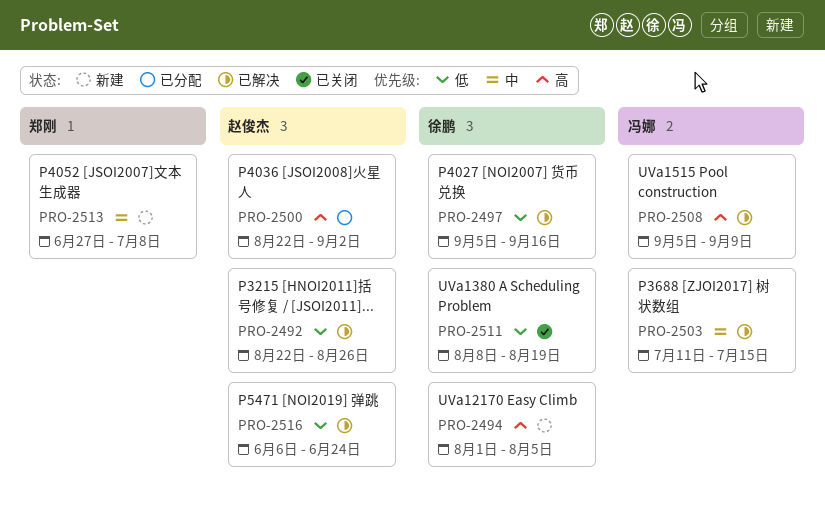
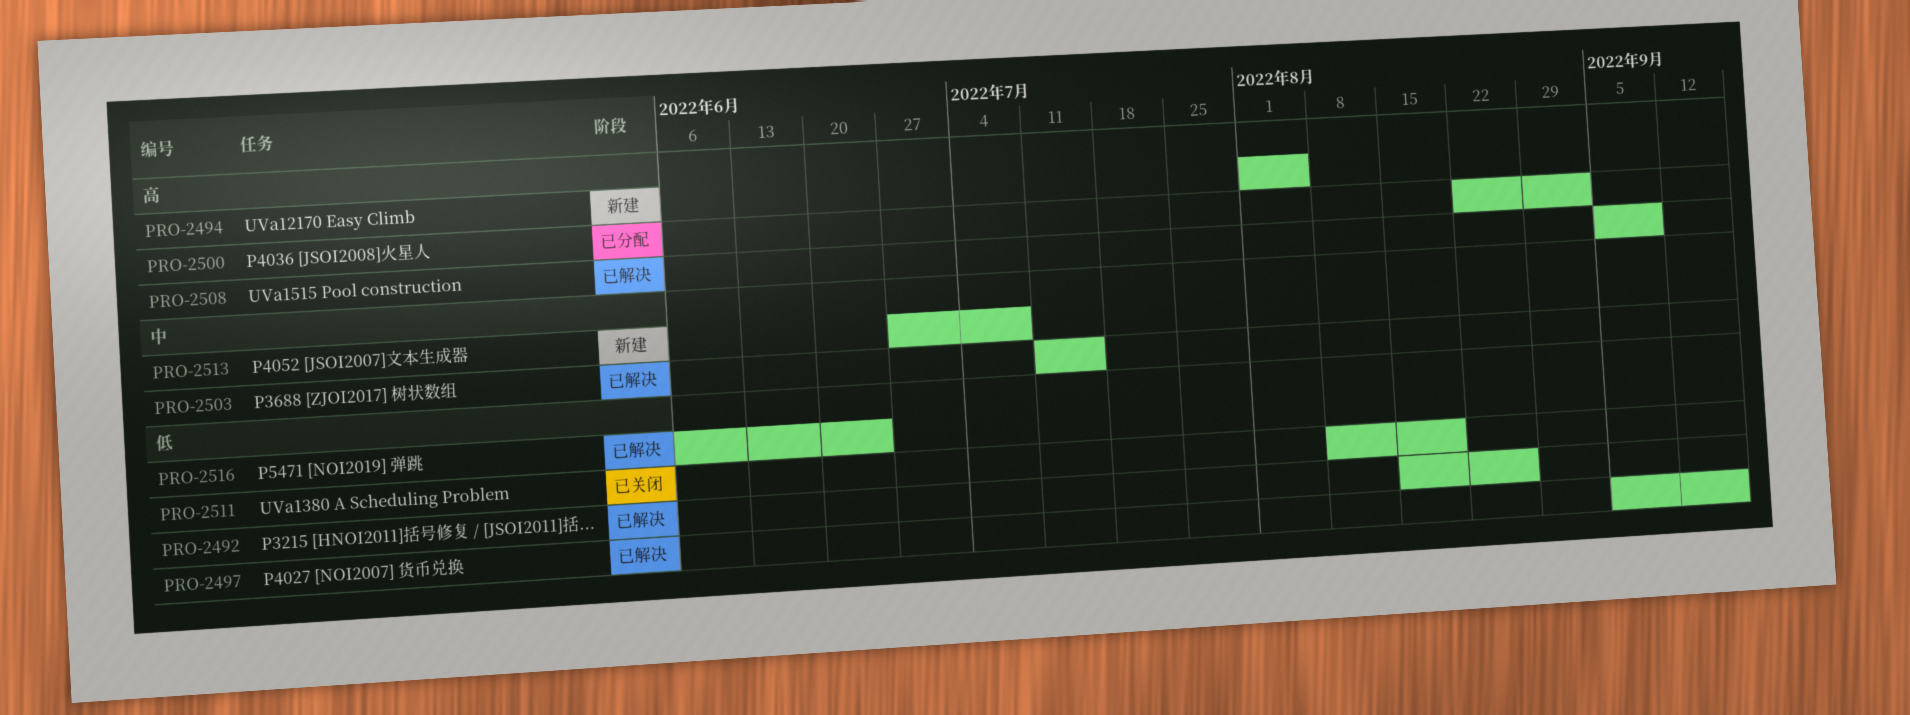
PRO-2492, start: Aug 22 -> Aug 15

